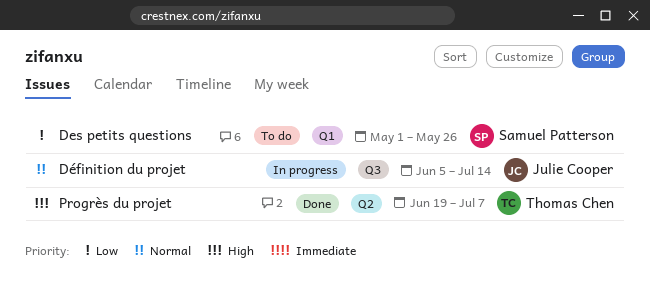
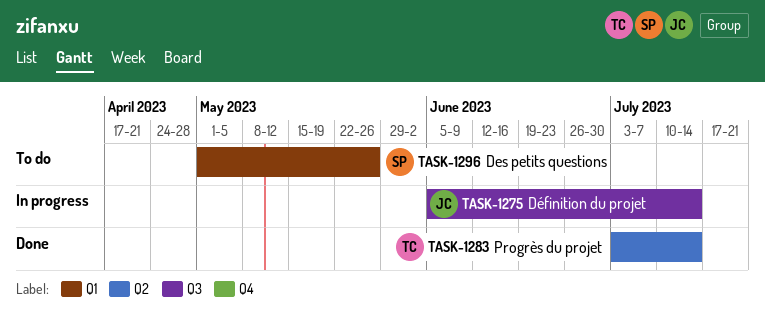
Progrès du projet, start: Jun 19 -> Jul 3
Progrès du projet, due: Jul 7 -> Jul 14

